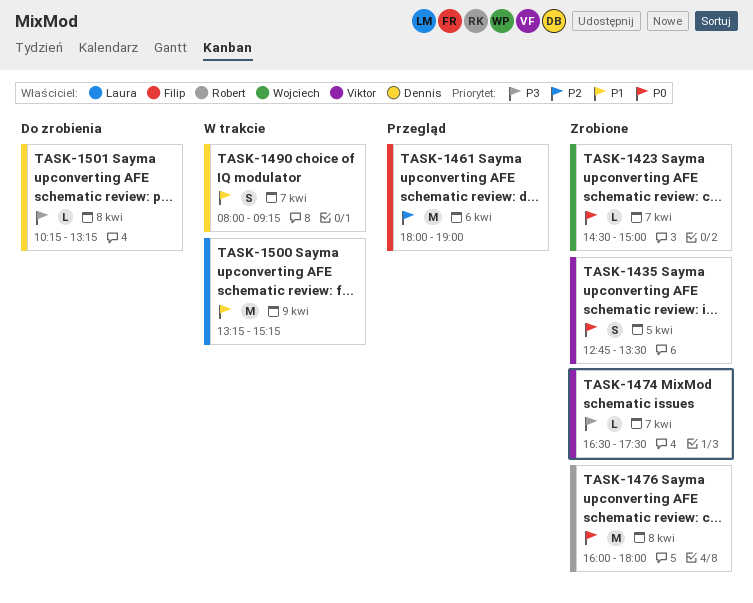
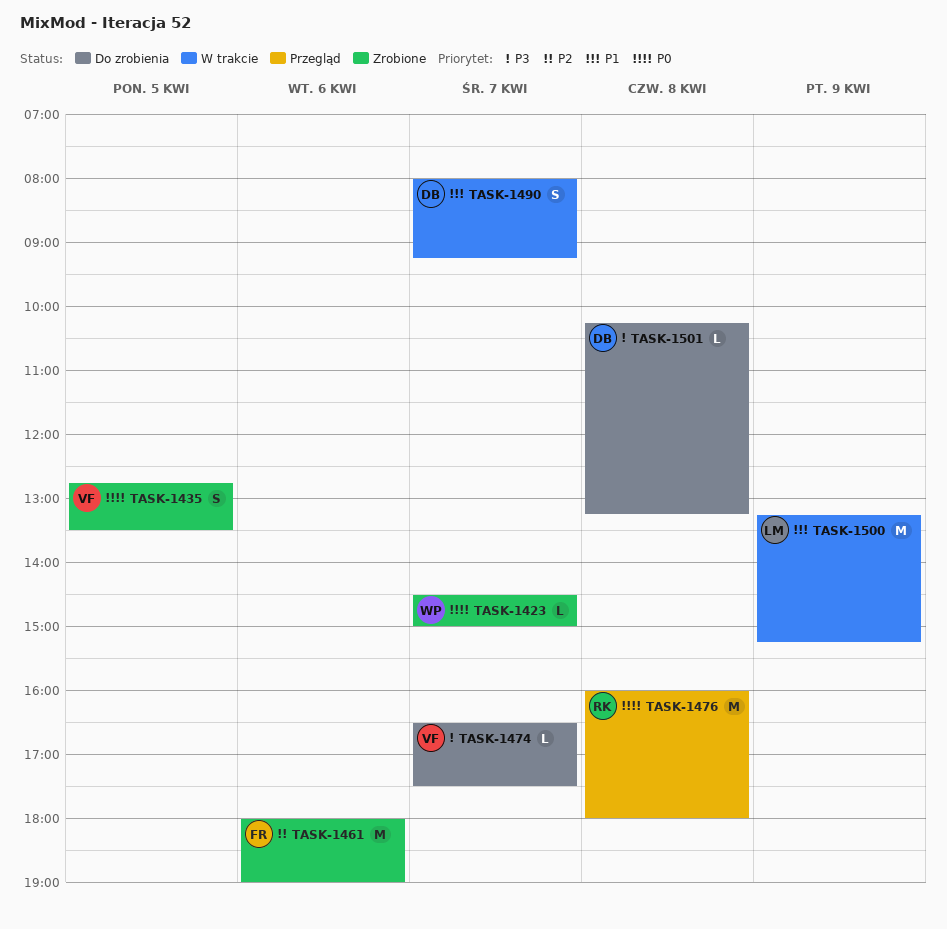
TASK-1461, status: Przegląd -> Zrobione
TASK-1474, status: Zrobione -> Do zrobienia
TASK-1476, status: Zrobione -> Przegląd

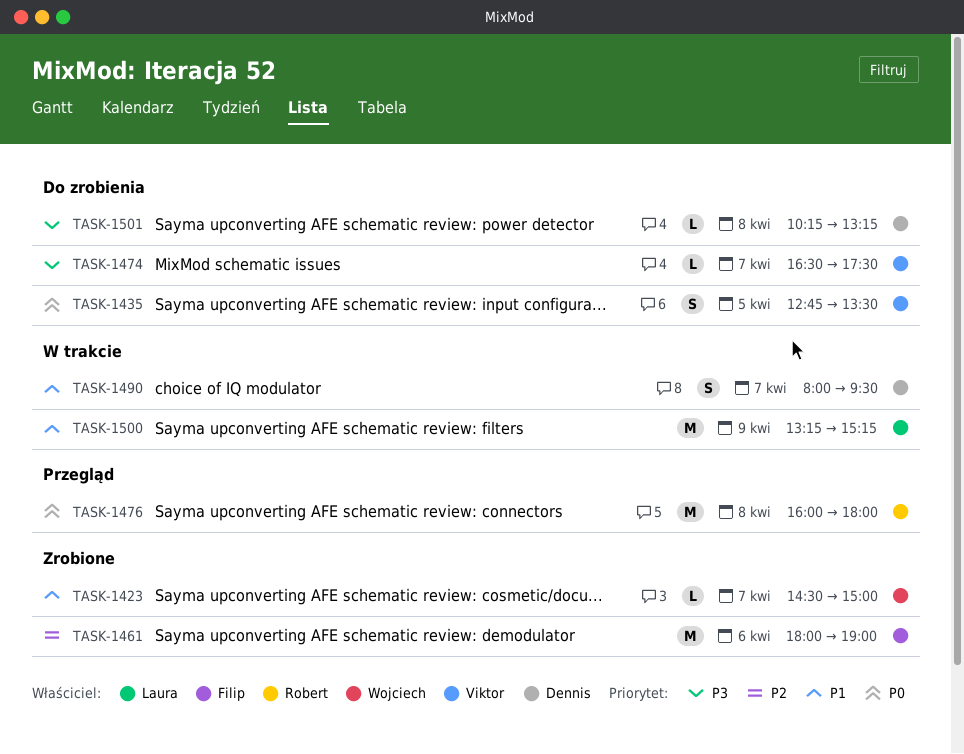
TASK-1423, priority: P0 -> P1
TASK-1435, status: Zrobione -> Do zrobienia
TASK-1490, ends: 09:15 -> 09:30

